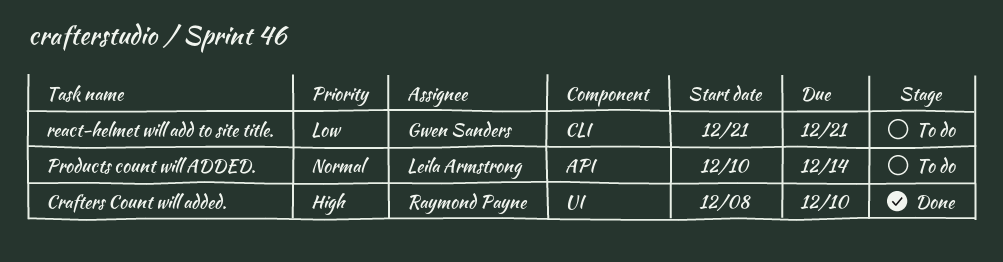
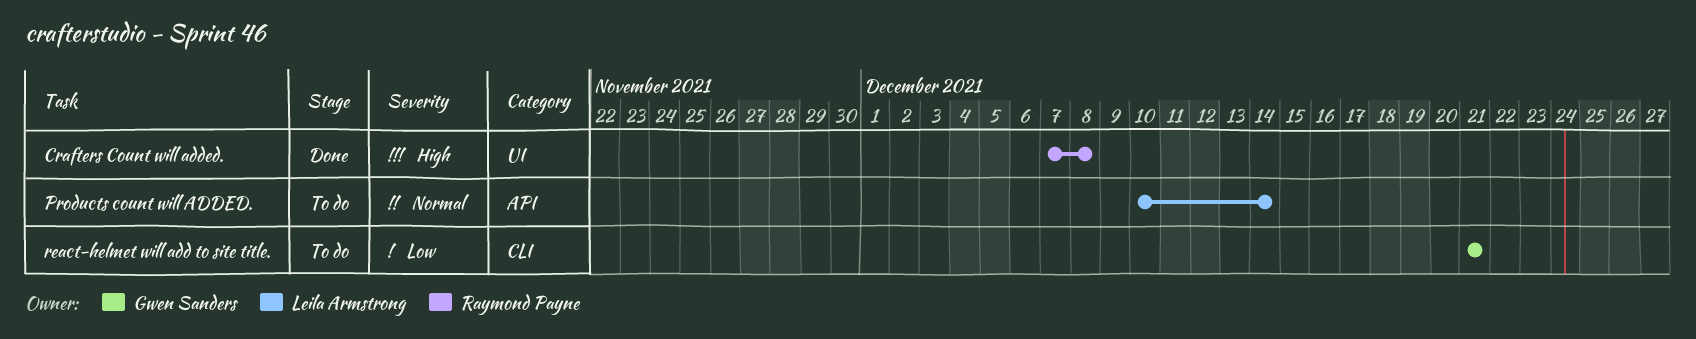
Crafters Count will added., start: Dec 8 -> Dec 7
Crafters Count will added., due: Dec 10 -> Dec 8

